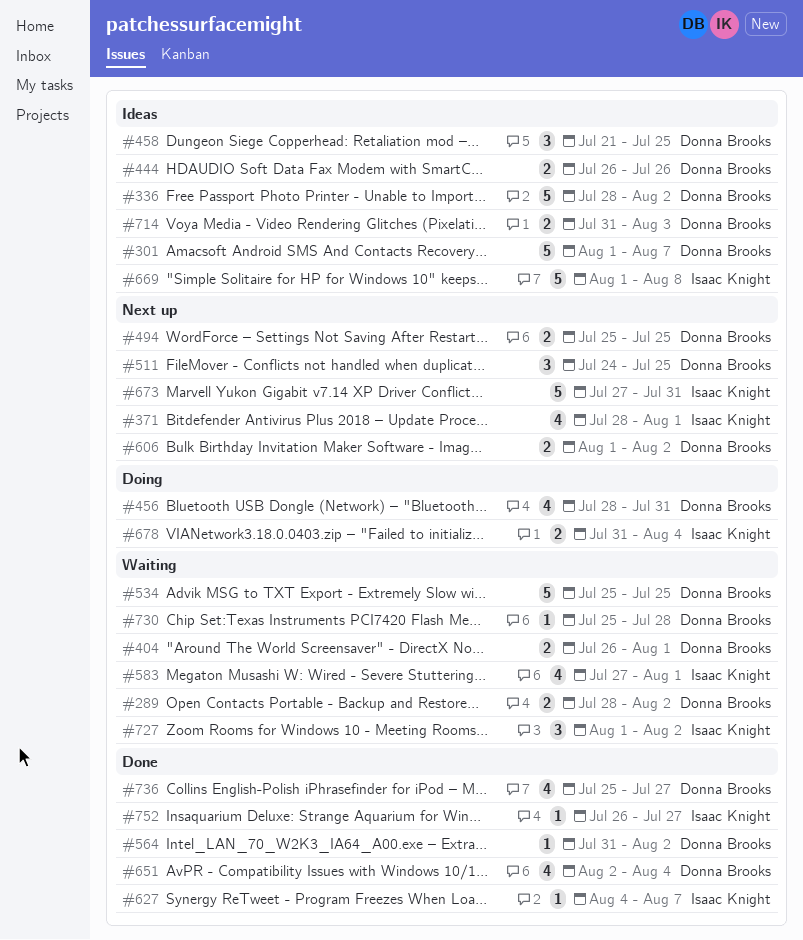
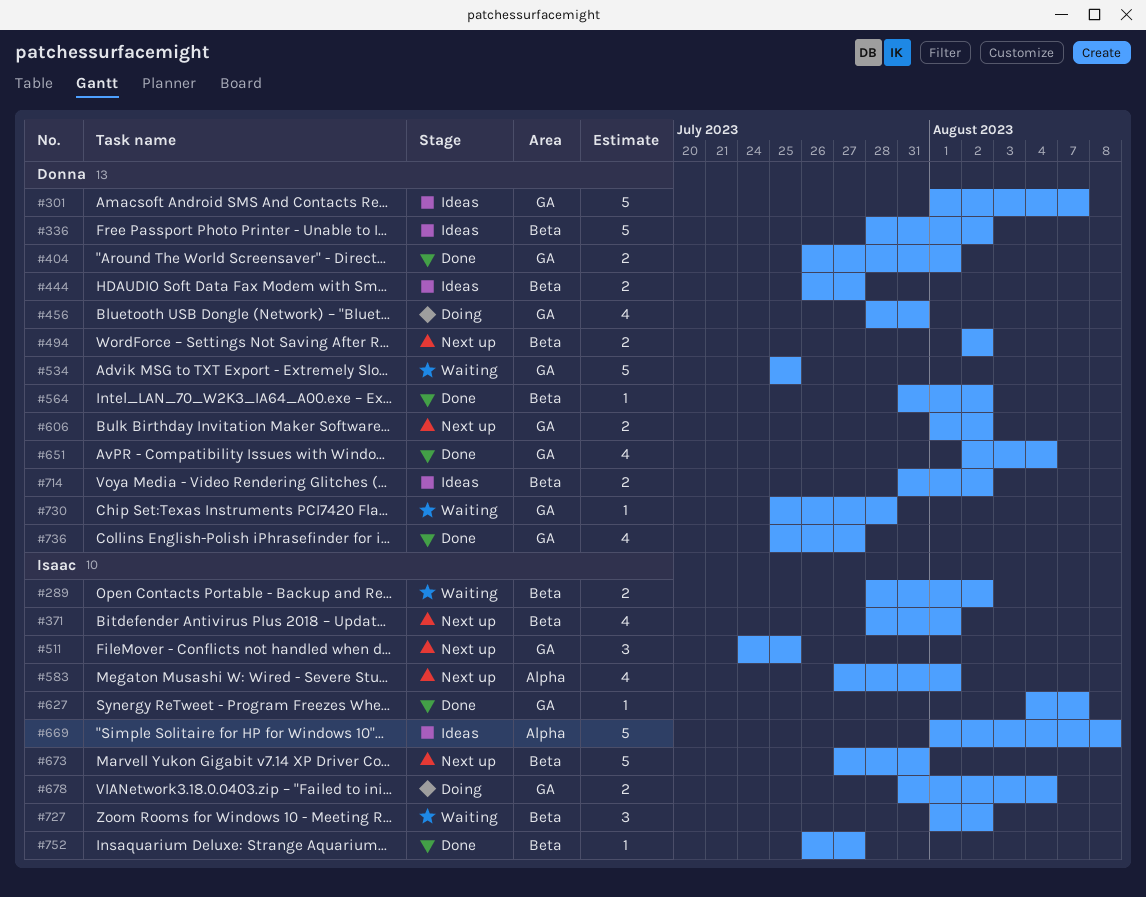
#289, owner: Donna Brooks -> Isaac Knight
#404, status: Waiting -> Done
#444, due: Jul 26 -> Jul 27
#458: present -> none
#494, start: Jul 25 -> Aug 2
#494, due: Jul 25 -> Aug 2
#511, owner: Donna Brooks -> Isaac Knight
#583, status: Waiting -> Next up
#714, due: Aug 3 -> Aug 2

